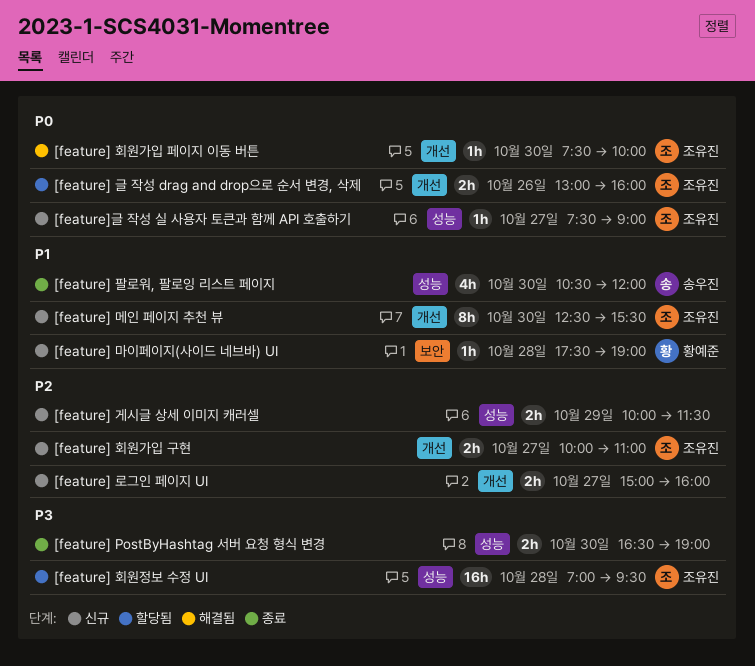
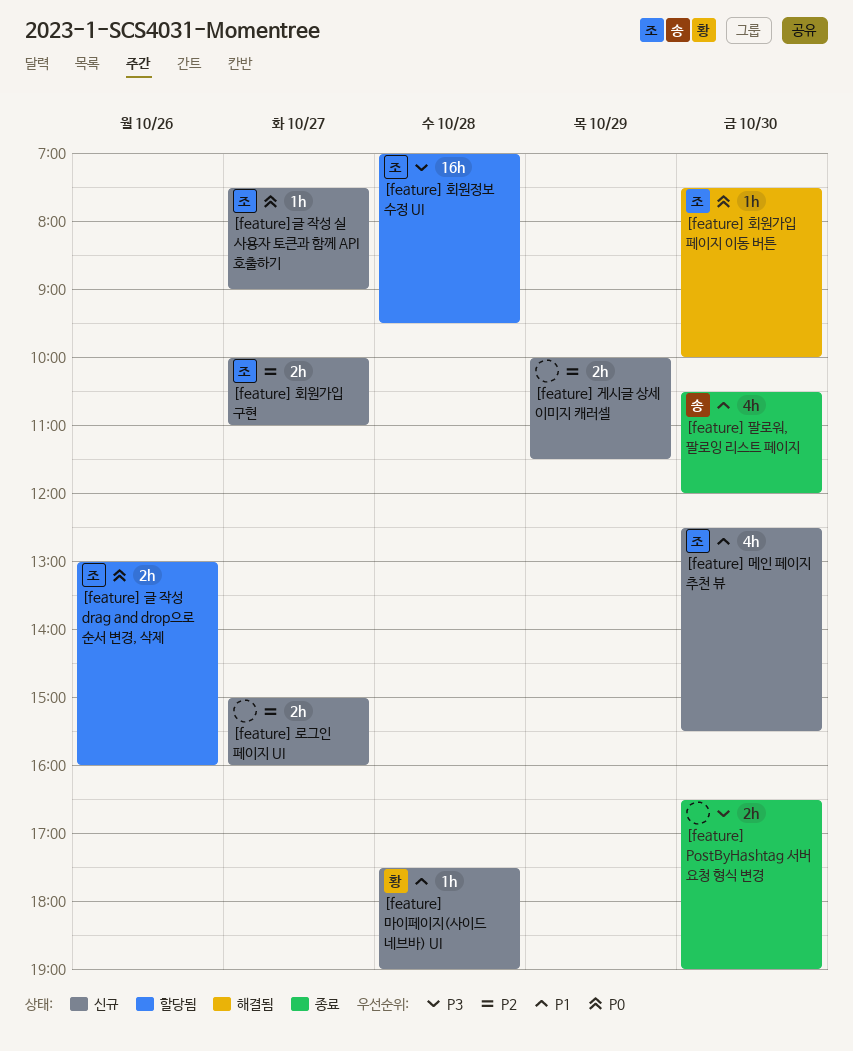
[feature] 메인 페이지 추천 뷰, estimate: 8h -> 4h

